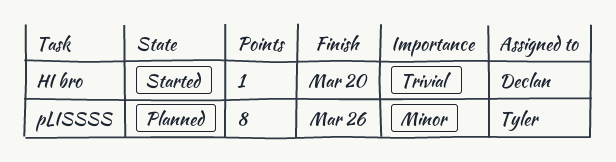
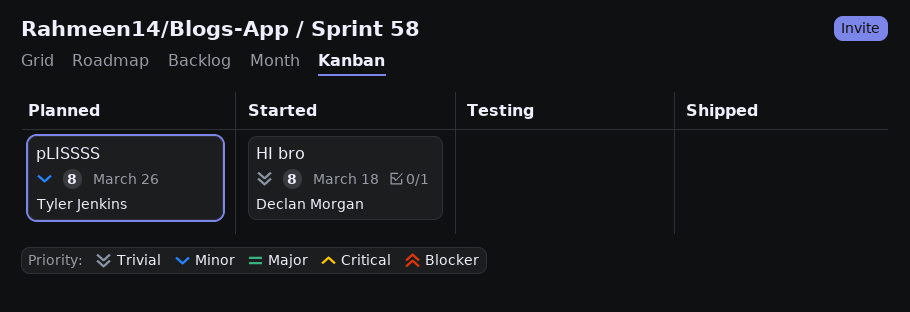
HI bro, estimate: 1 -> 8
HI bro, due: Mar 20 -> Mar 18

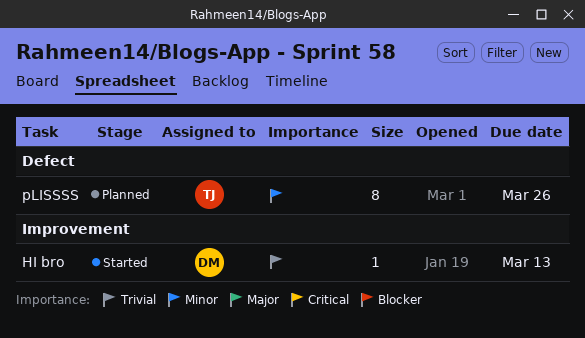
HI bro, estimate: 8 -> 1
HI bro, due: Mar 18 -> Mar 13

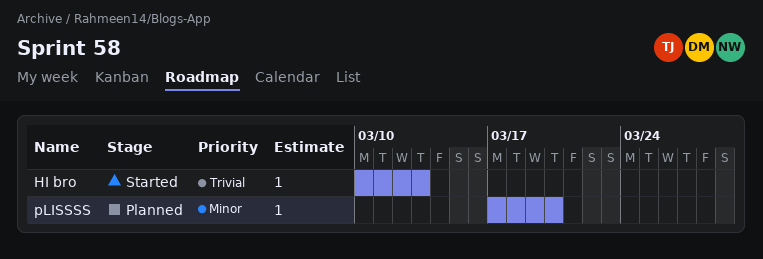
pLISSSS, estimate: 8 -> 1
pLISSSS, due: Mar 26 -> Mar 20

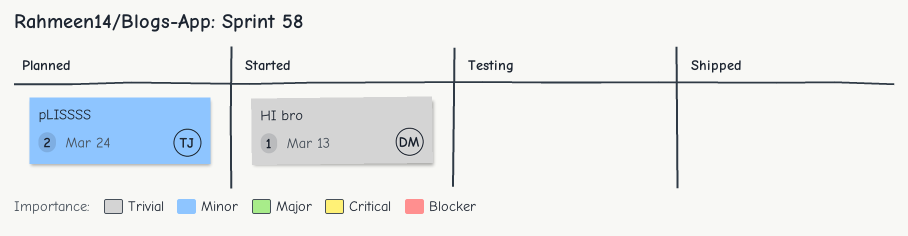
pLISSSS, estimate: 1 -> 2
pLISSSS, due: Mar 20 -> Mar 24

